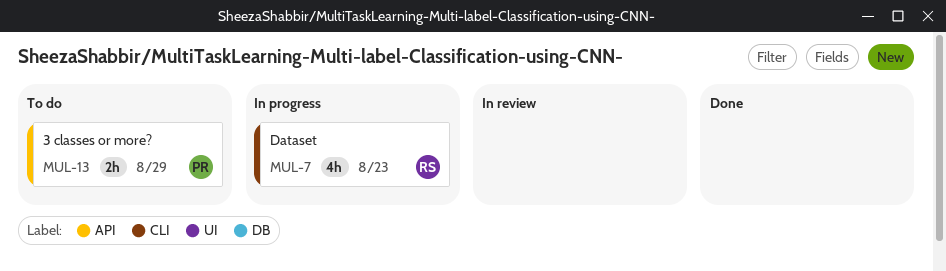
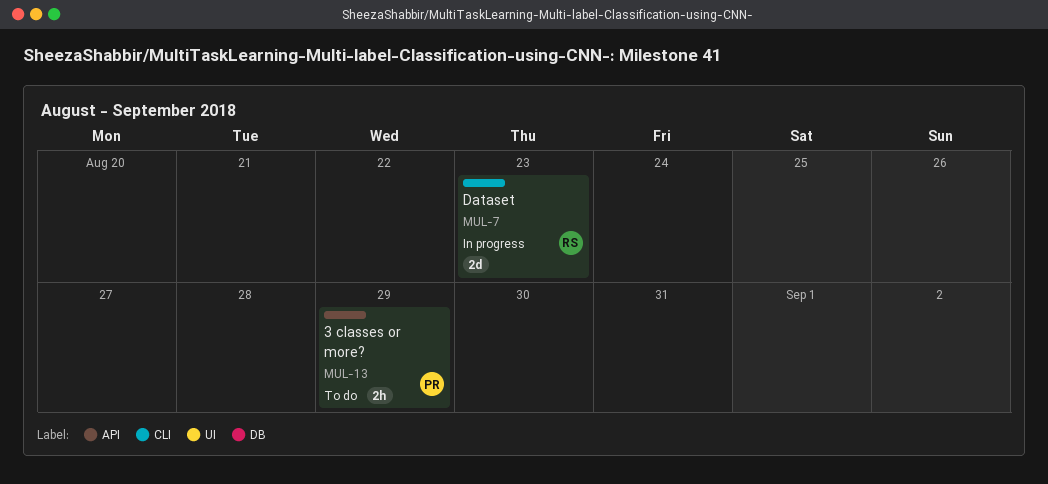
MUL-7, estimate: 4h -> 2d

